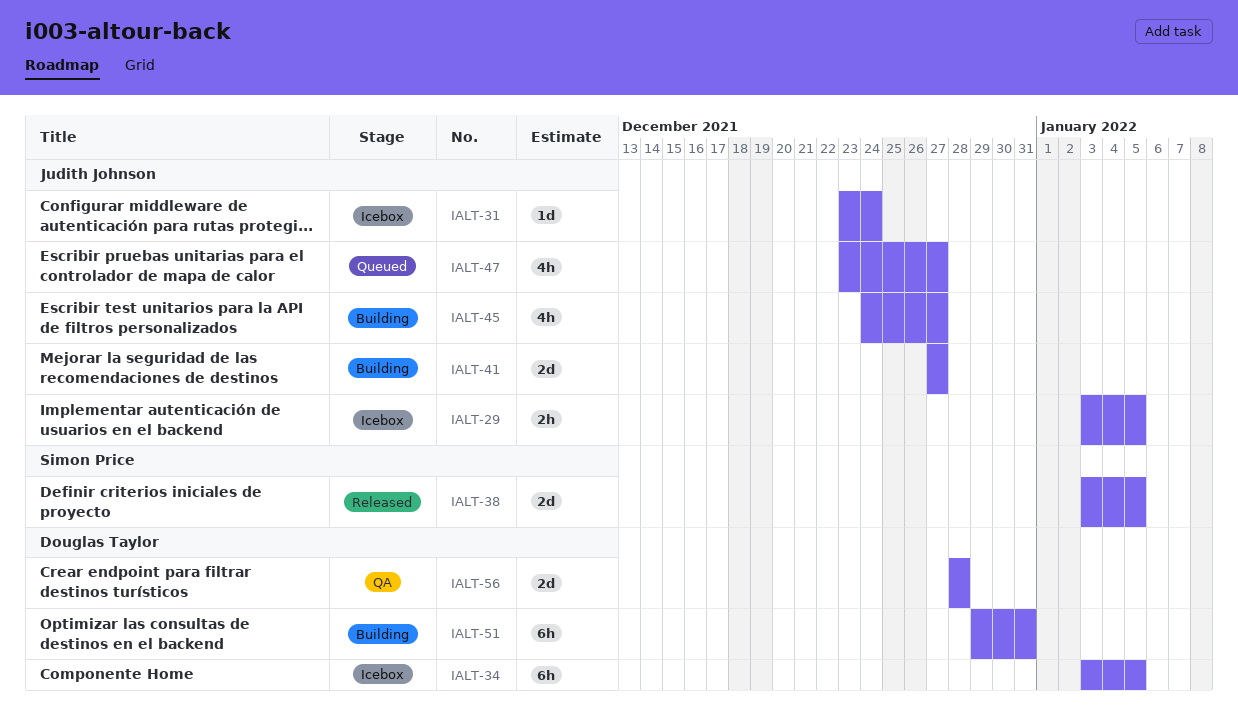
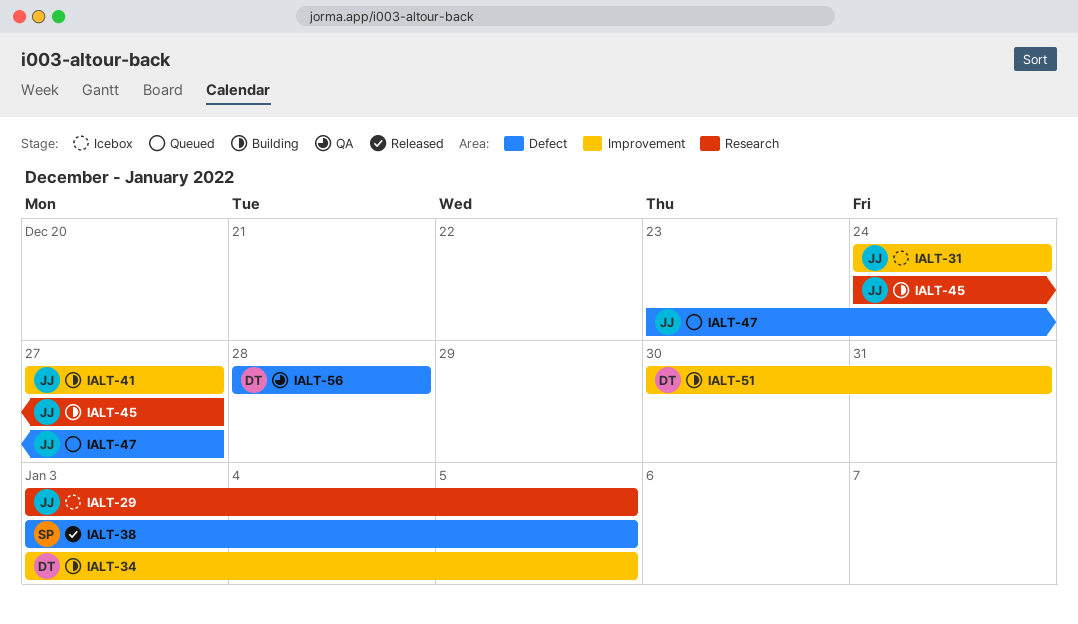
IALT-31, start: Dec 23 -> Dec 24
IALT-34, status: Icebox -> Building
IALT-51, start: Dec 29 -> Dec 30

